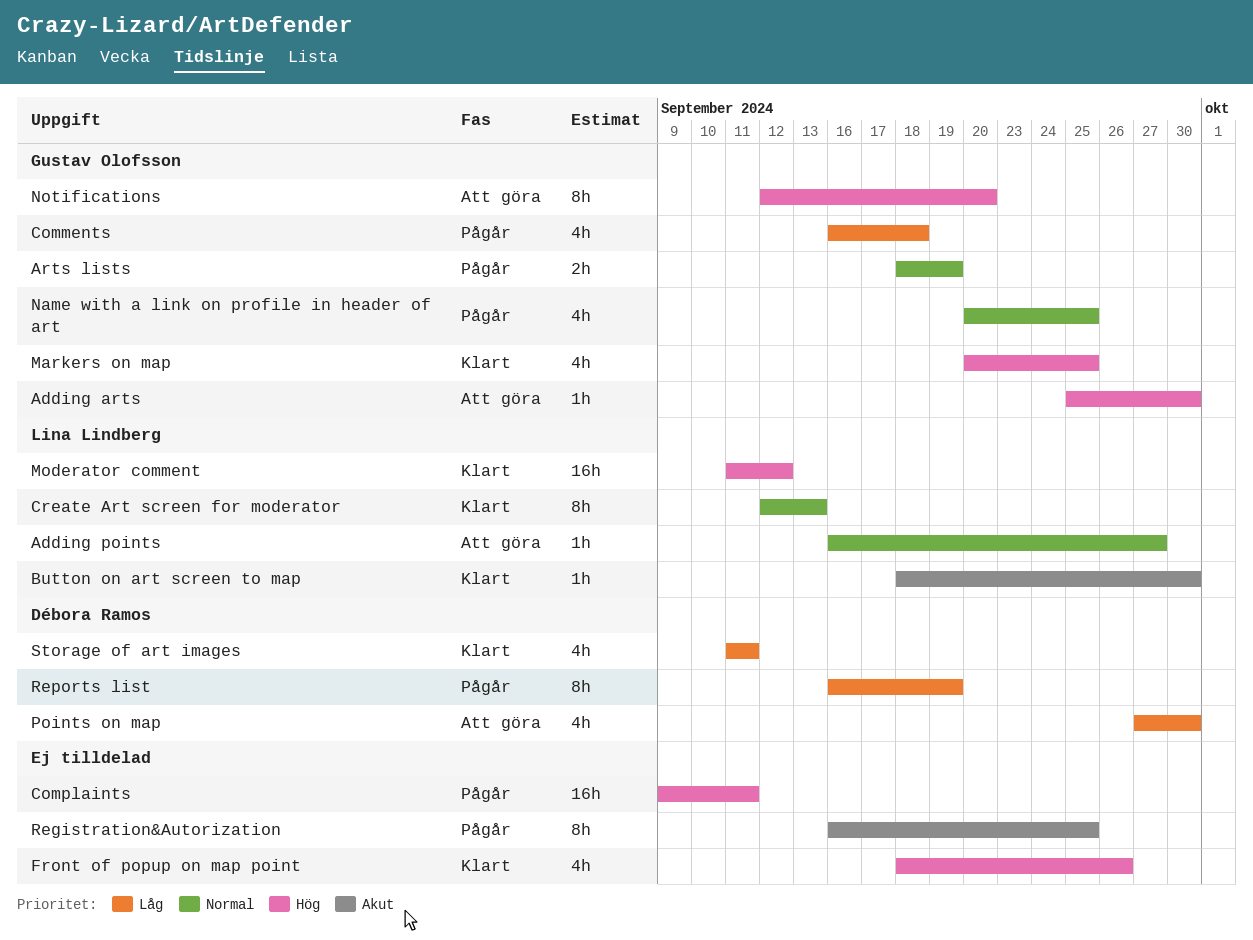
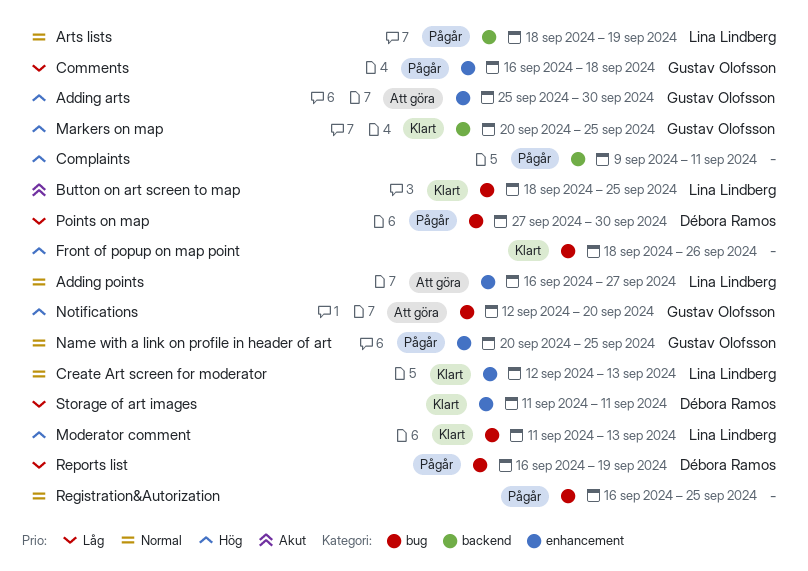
Arts lists, owner: Gustav Olofsson -> Lina Lindberg
Button on art screen to map, due: Sep 30 -> Sep 25
Moderator comment, due: Sep 12 -> Sep 13
Points on map, status: Att göra -> Pågår
Registration&Autorization, priority: Akut -> Normal

